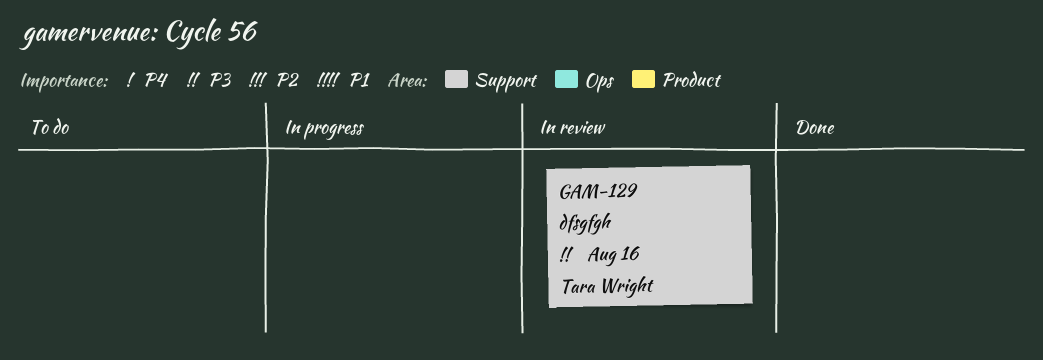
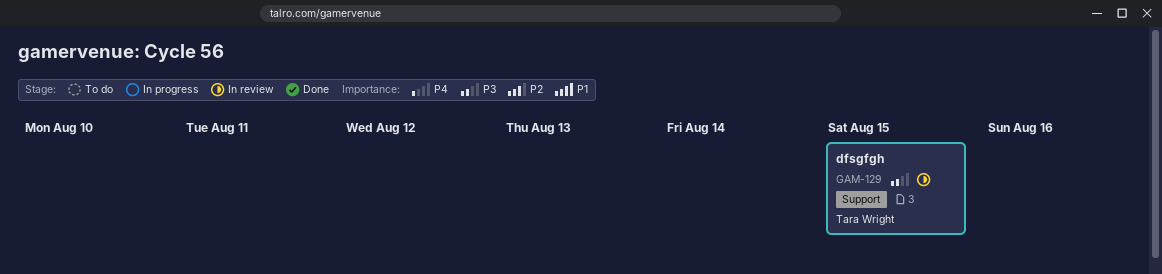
GAM-129, due: Aug 16 -> Aug 15

